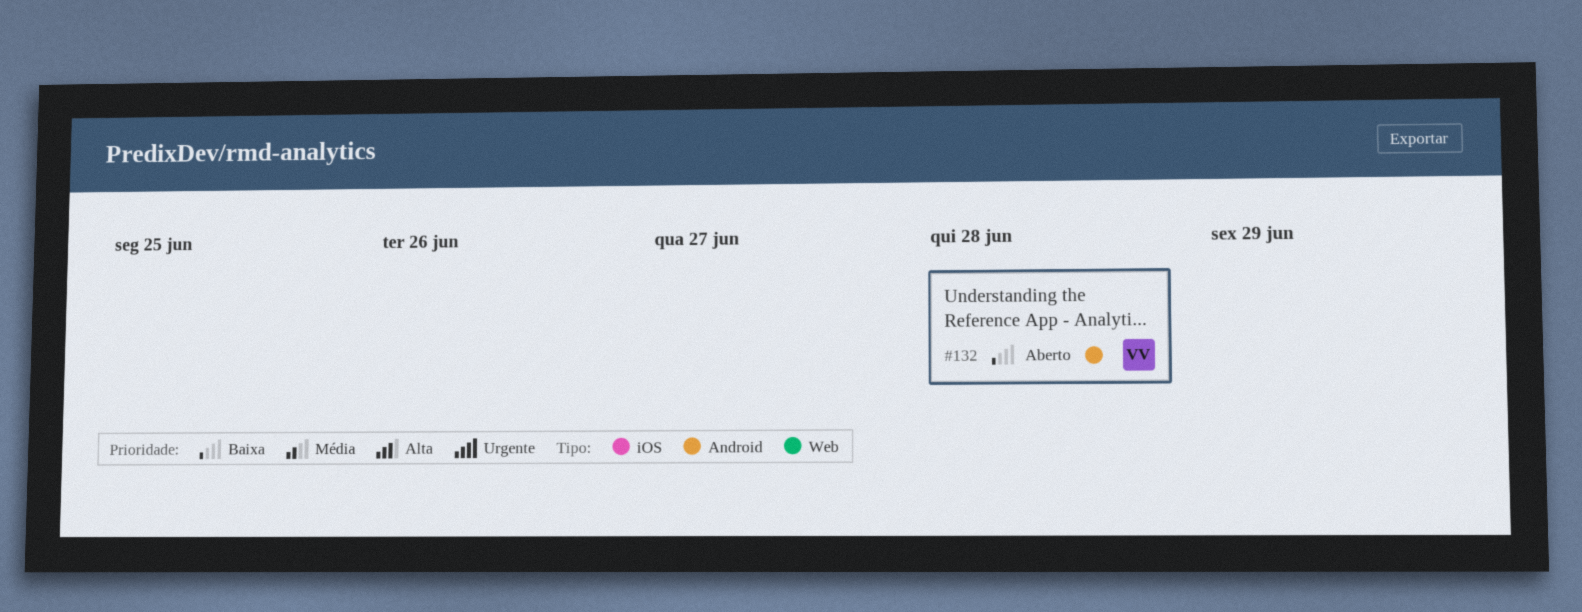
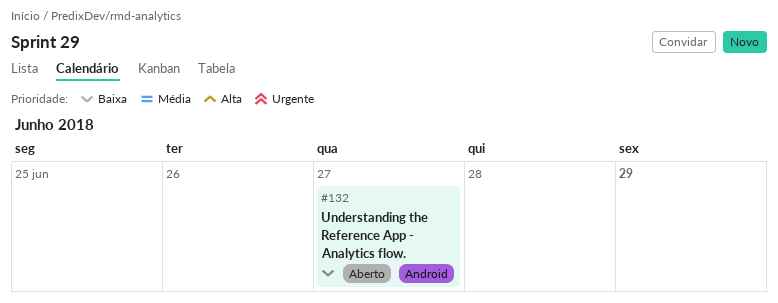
#132, due: Jun 28 -> Jun 27

